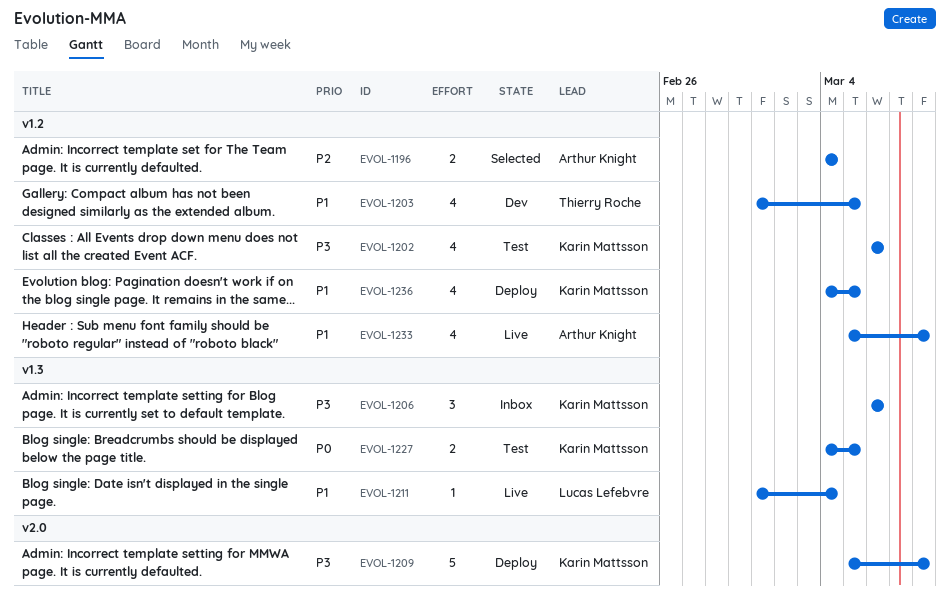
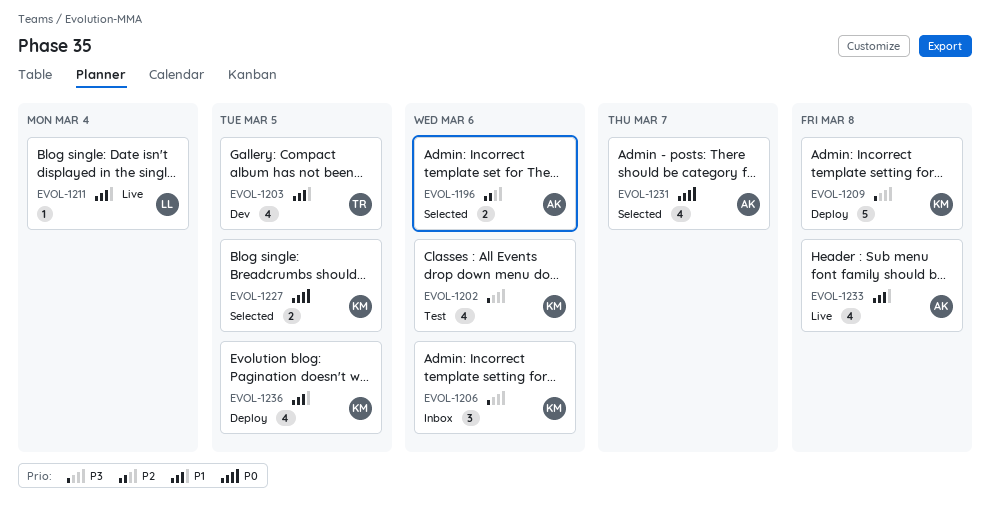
EVOL-1196, due: Mar 4 -> Mar 6
EVOL-1227, status: Test -> Selected
EVOL-1231: none -> present

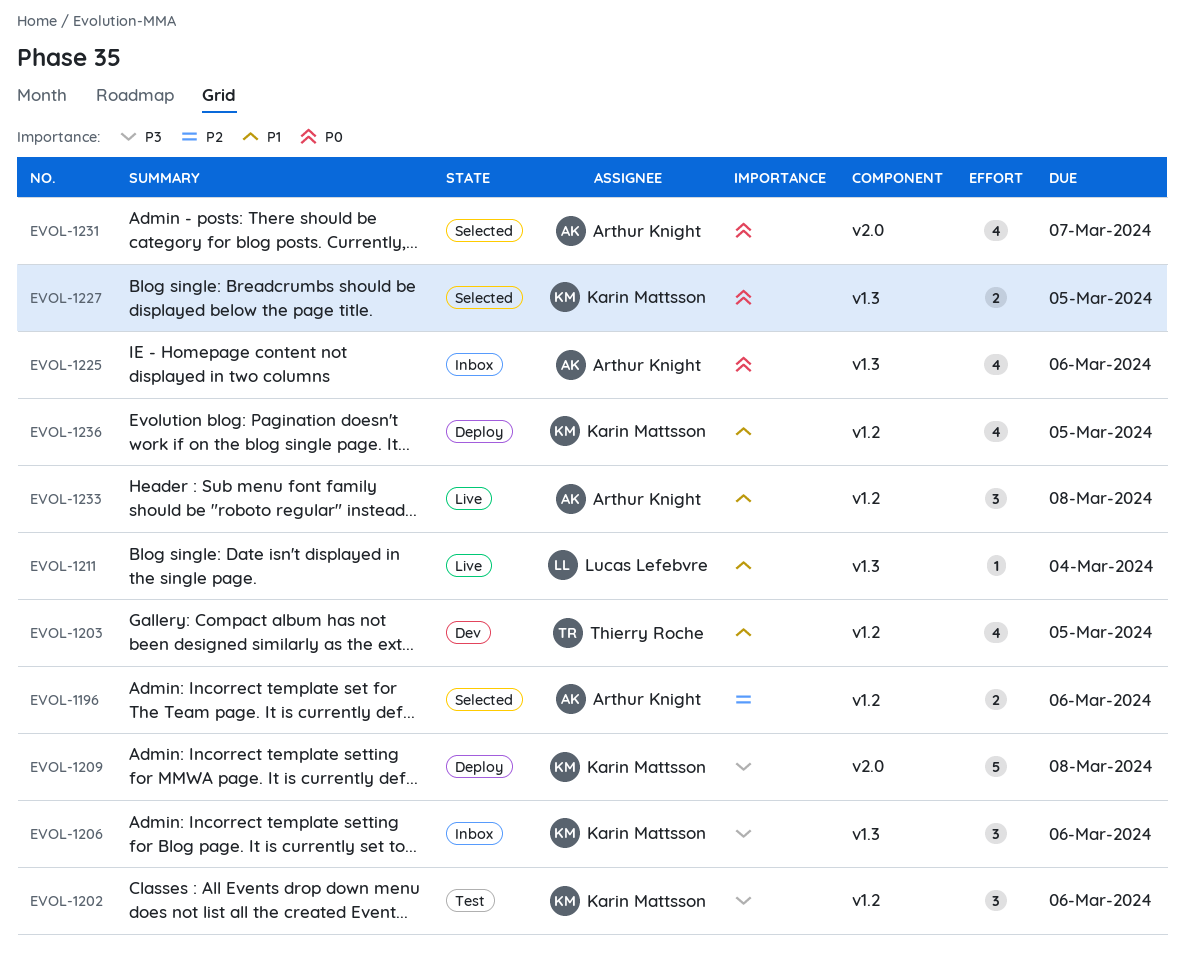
EVOL-1202, estimate: 4 -> 3
EVOL-1225: none -> present
EVOL-1233, estimate: 4 -> 3

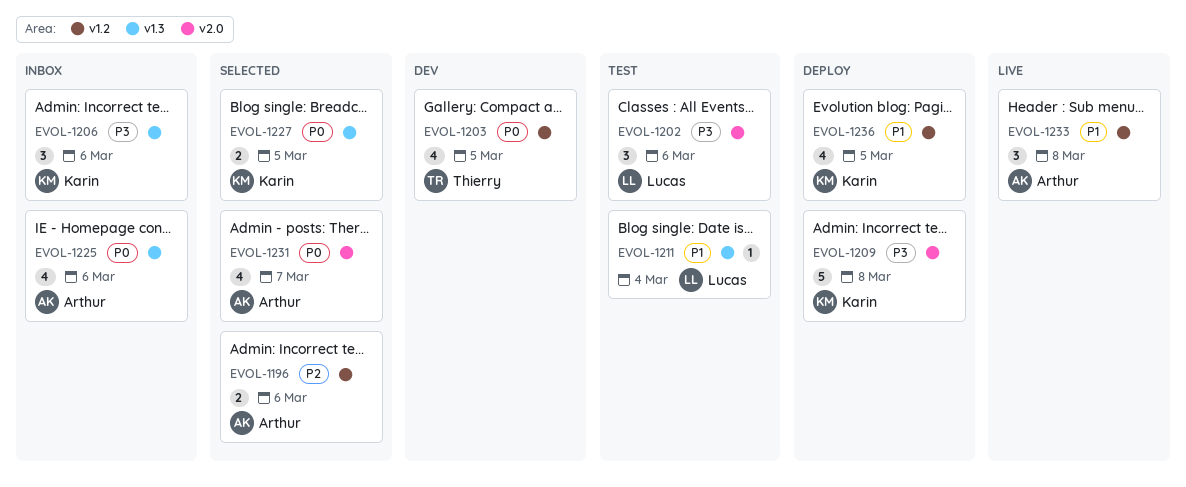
EVOL-1202, owner: Karin Mattsson -> Lucas Lefebvre
EVOL-1202, label: v1.2 -> v2.0
EVOL-1203, priority: P1 -> P0
EVOL-1211, status: Live -> Test

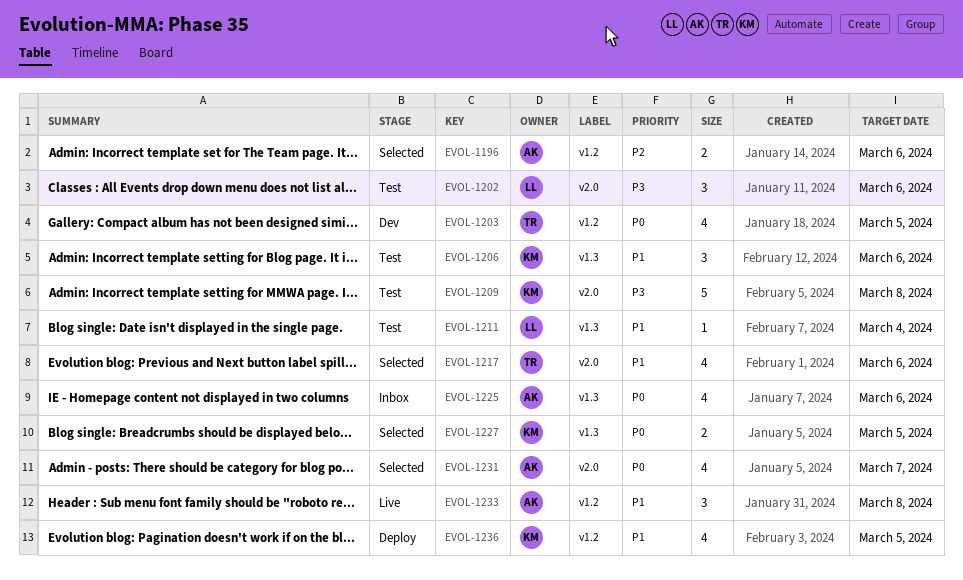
EVOL-1206, status: Inbox -> Test
EVOL-1206, priority: P3 -> P1
EVOL-1209, status: Deploy -> Test
EVOL-1217: none -> present

